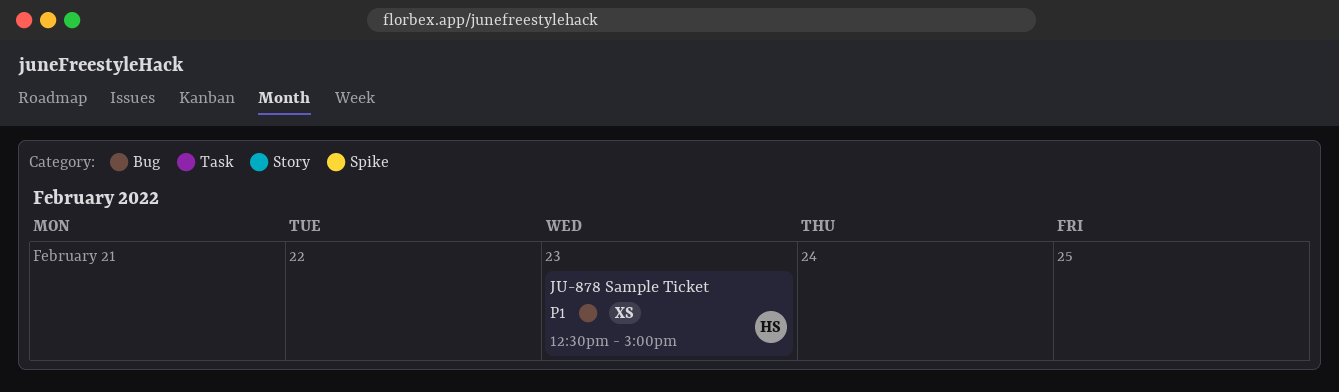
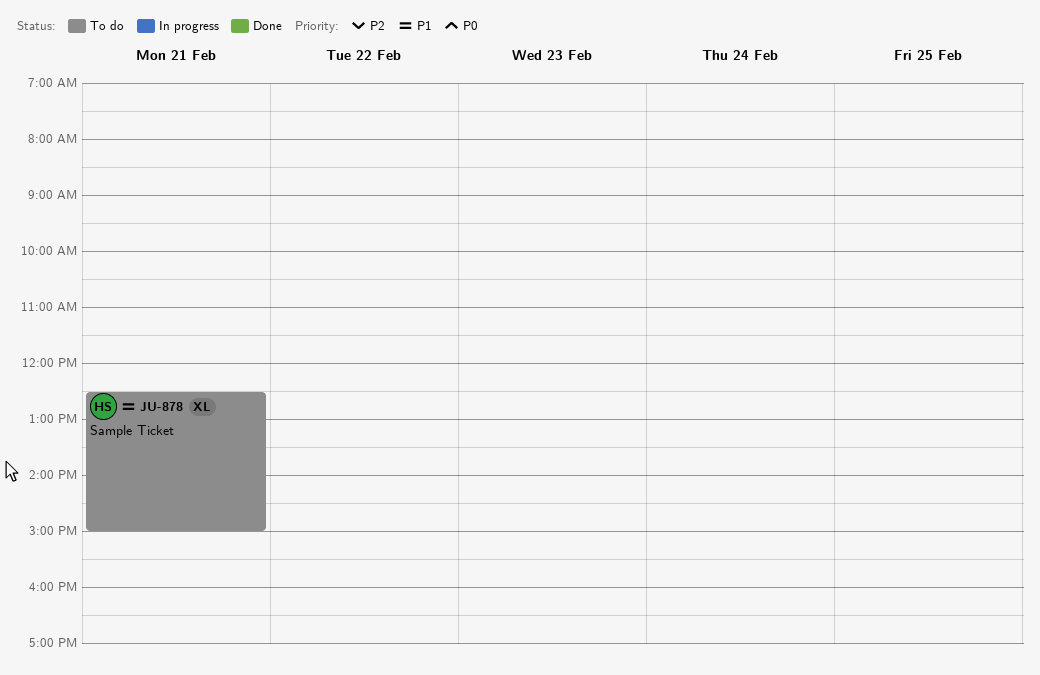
JU-878, estimate: XS -> XL
JU-878, day: Feb 23 -> Feb 21

